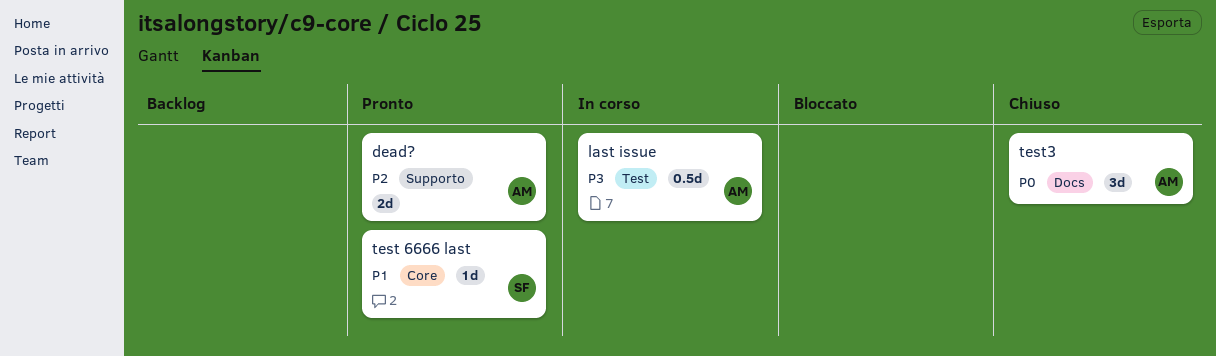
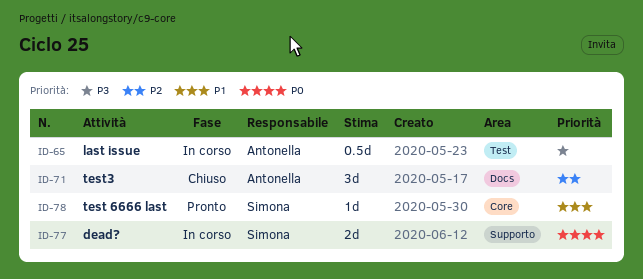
dead?, status: Pronto -> In corso
dead?, owner: Antonella -> Simona
dead?, priority: P2 -> P0
test3, priority: P0 -> P2

